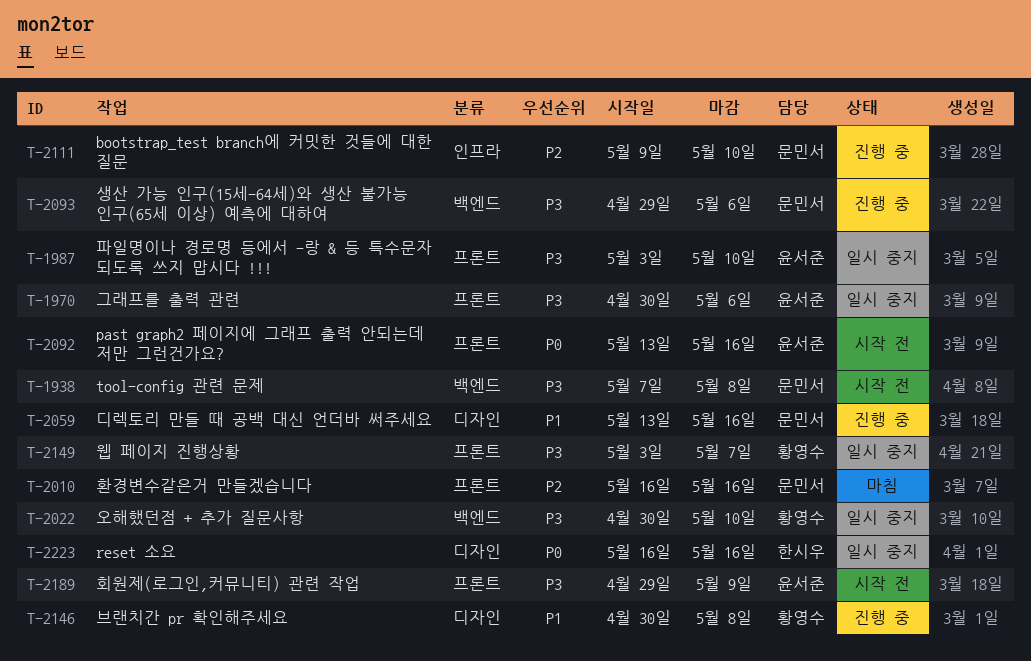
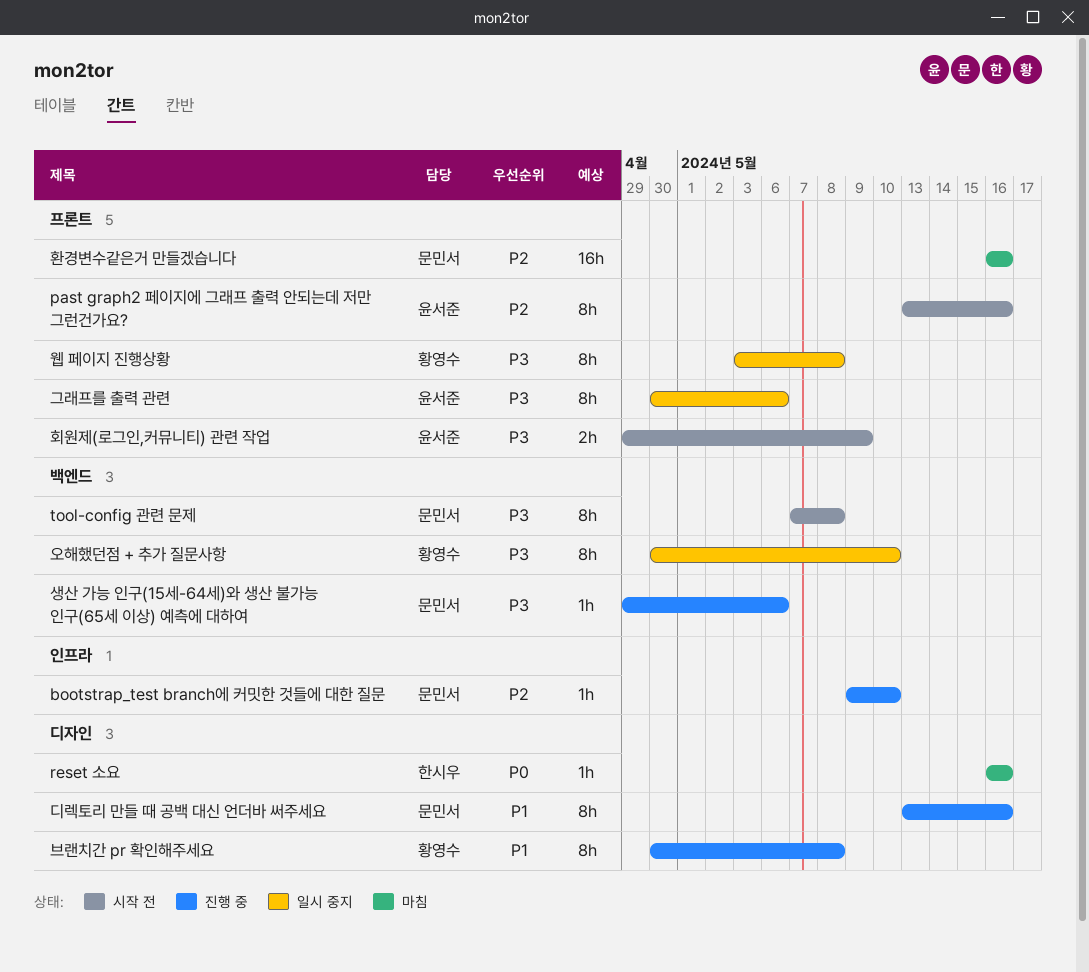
past graph2 페이지에 그래프 출력 안되는데 저만 그런건가요?, priority: P0 -> P2
reset 소요, status: 일시 중지 -> 마침
웹 페이지 진행상황, due: May 7 -> May 8
파일명이나 경로명 등에서 -랑 & 등 특수문자 되도록 쓰지 맙시다 !!!: present -> none

